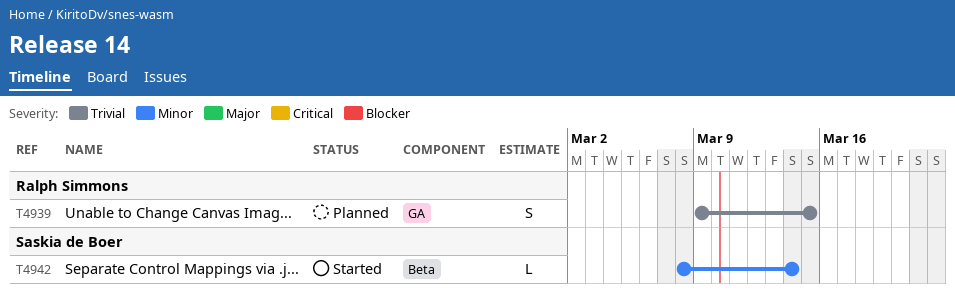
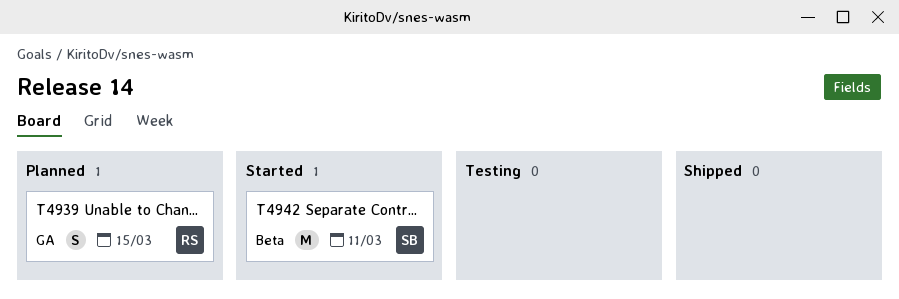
T4942, estimate: L -> M
T4942, due: Mar 14 -> Mar 11

